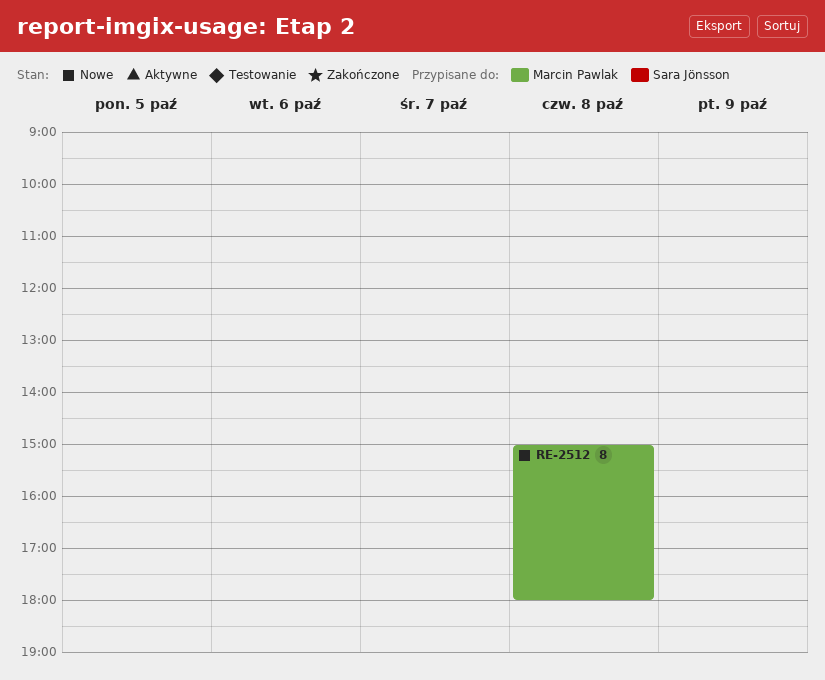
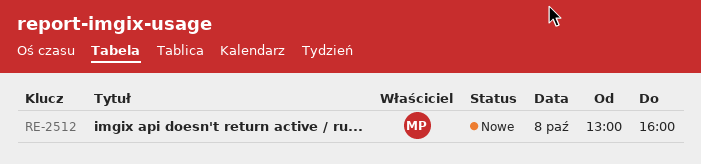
RE-2512, begins: 15:00 -> 13:00
RE-2512, ends: 18:00 -> 16:00

